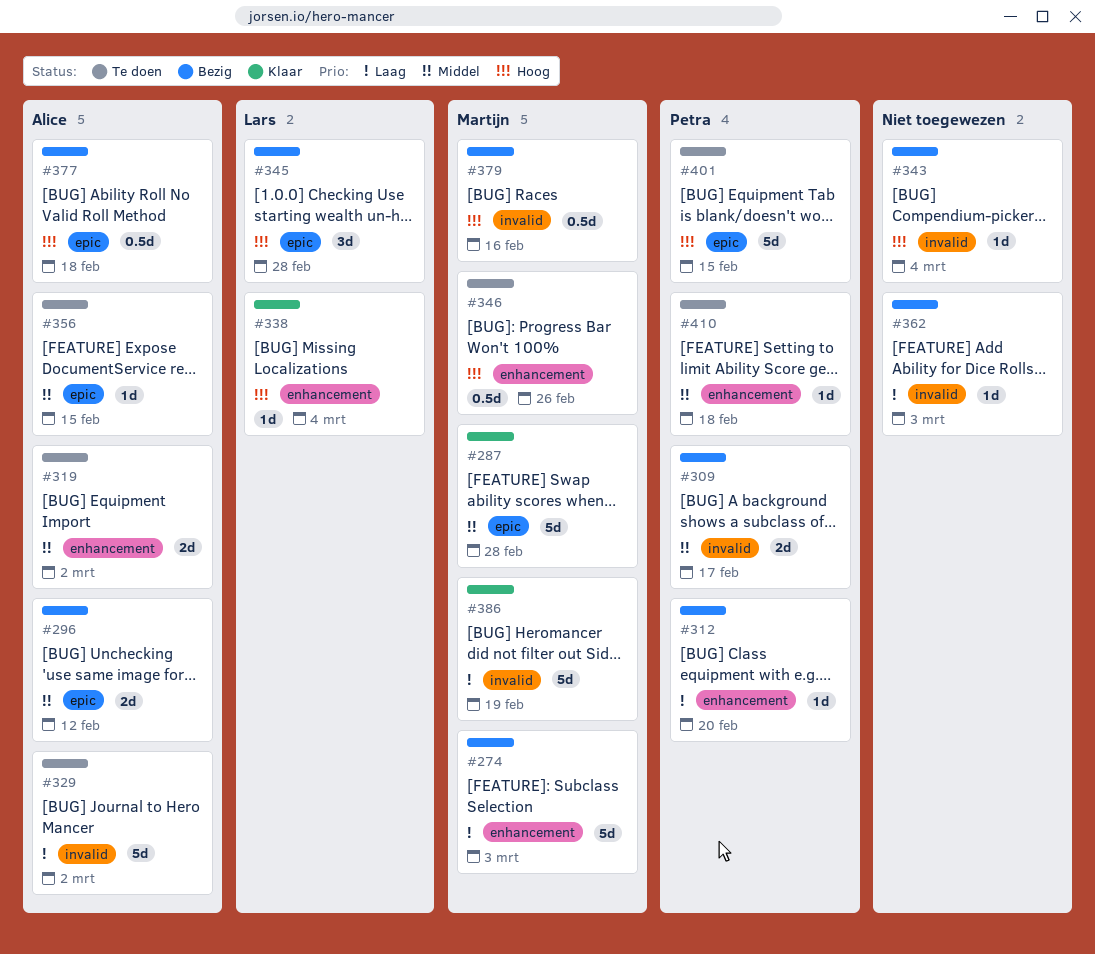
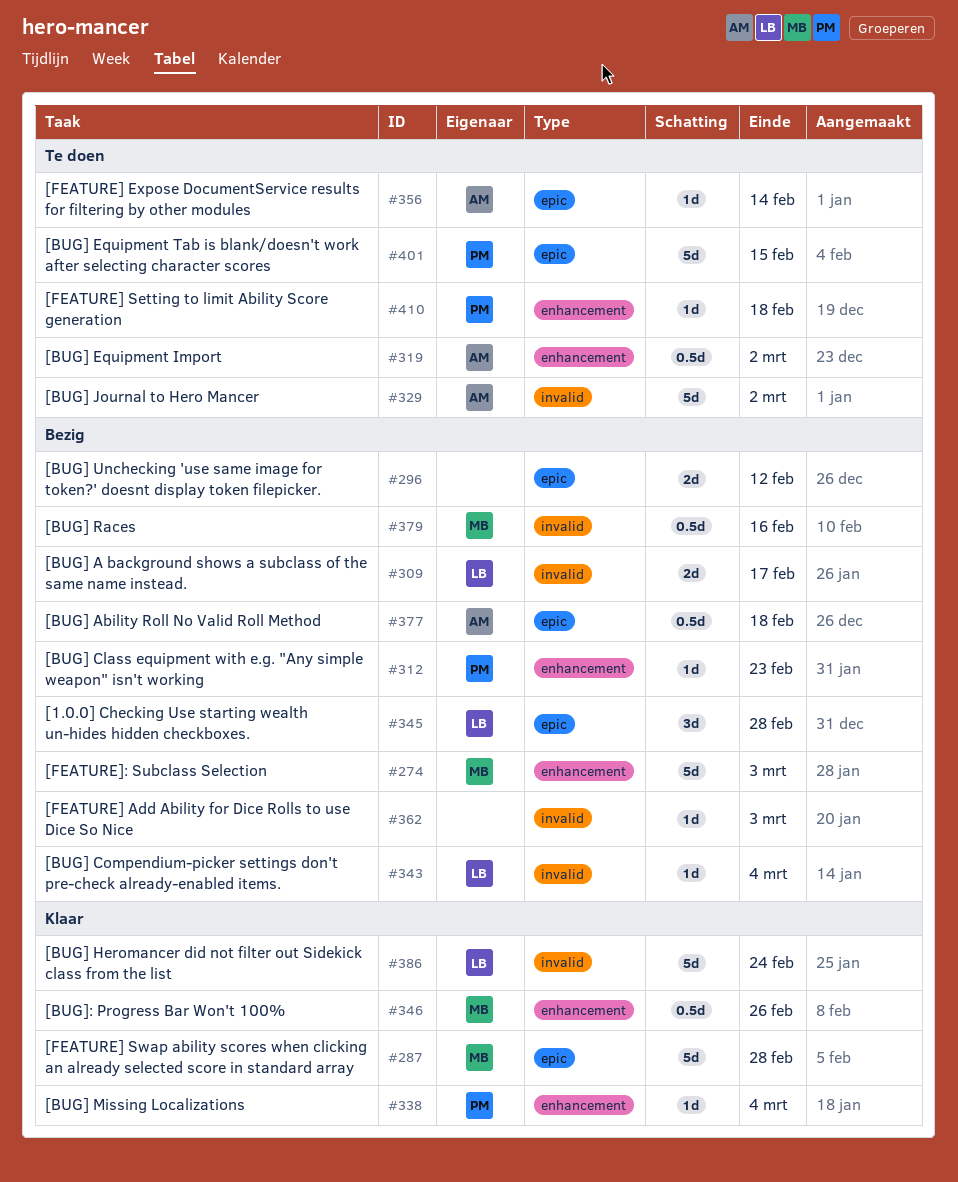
#296, owner: Alice -> none
#309, owner: Petra -> Lars
#312, due: Feb 20 -> Feb 23
#319, estimate: 2d -> 0.5d
#338, owner: Lars -> Petra
#343, owner: none -> Lars
#346, status: Te doen -> Klaar
#356, due: Feb 15 -> Feb 14
#386, owner: Martijn -> Lars
#386, due: Feb 19 -> Feb 24

